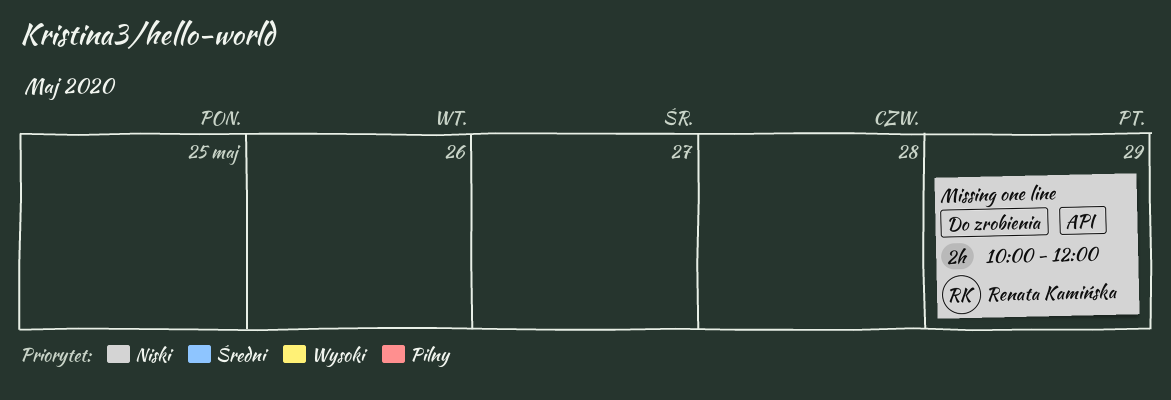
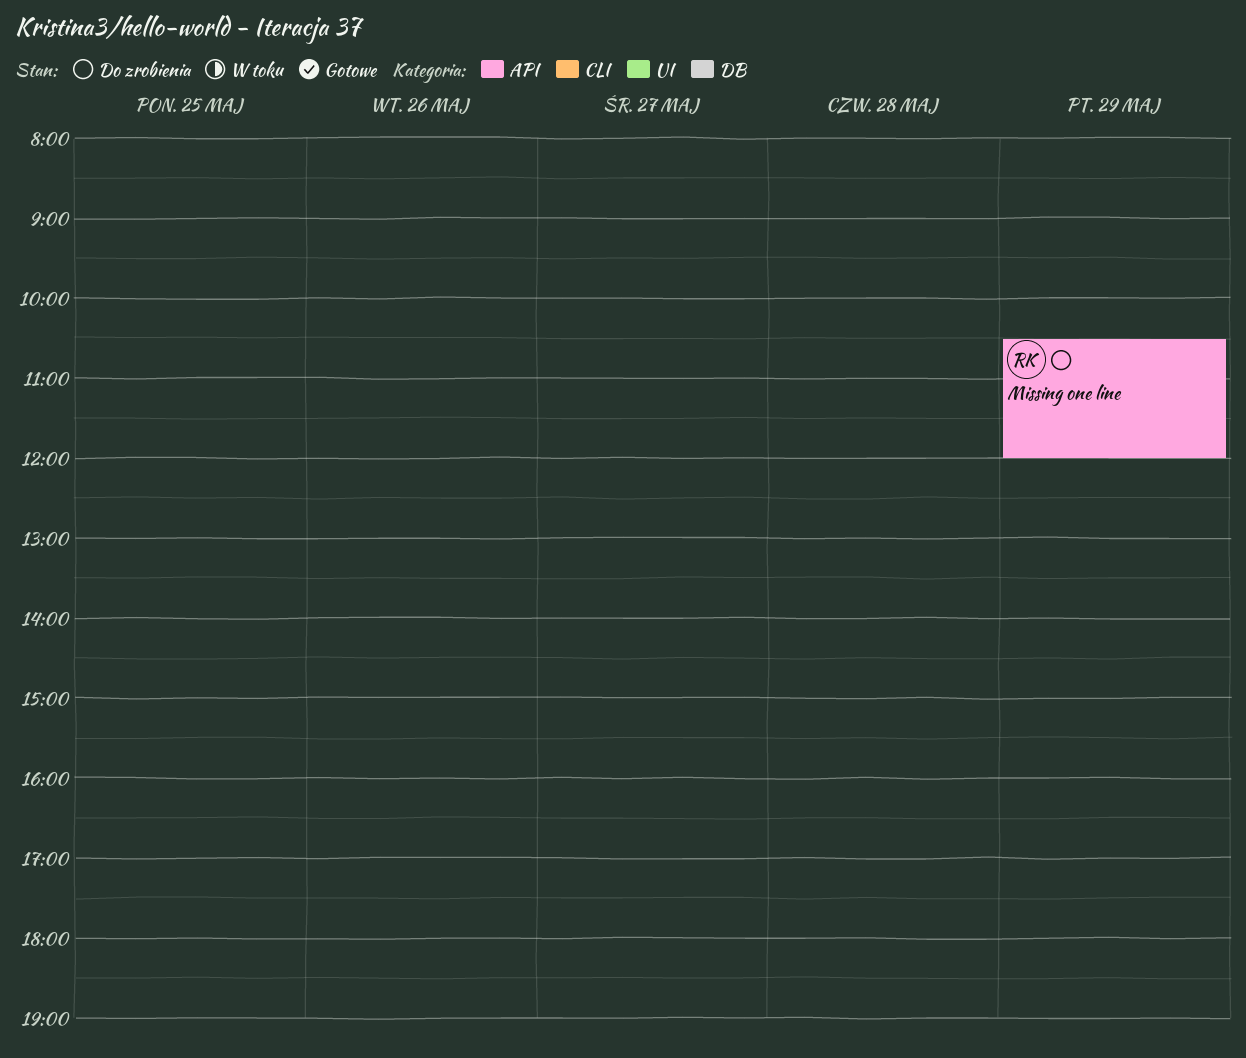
Missing one line, begins: 10:00 -> 10:30

